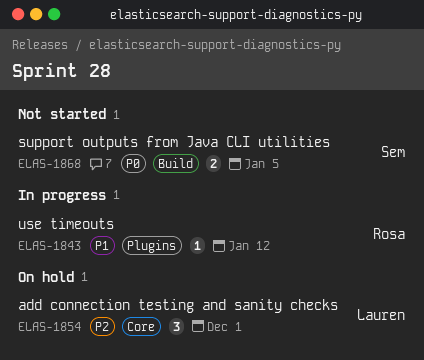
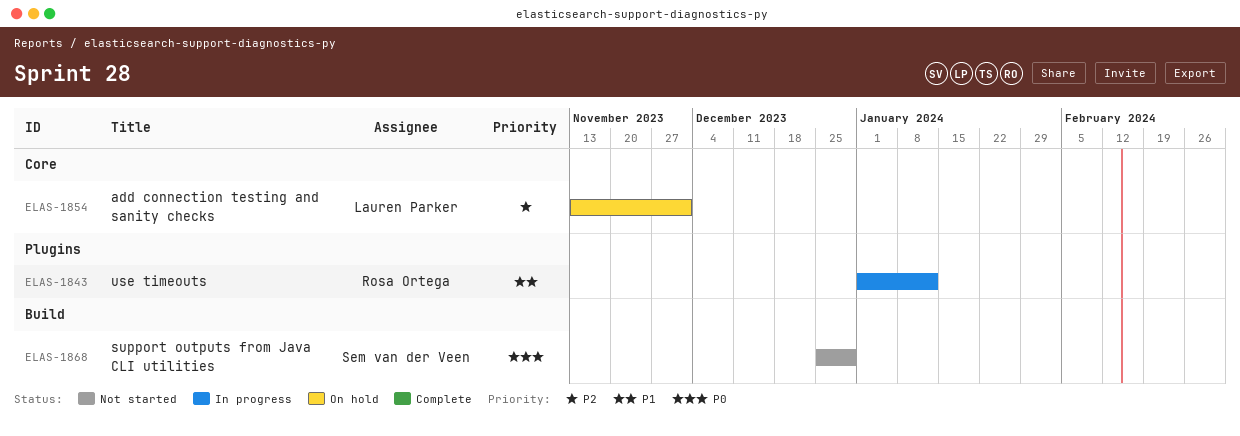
ELAS-1868, due: Jan 5 -> Dec 29

